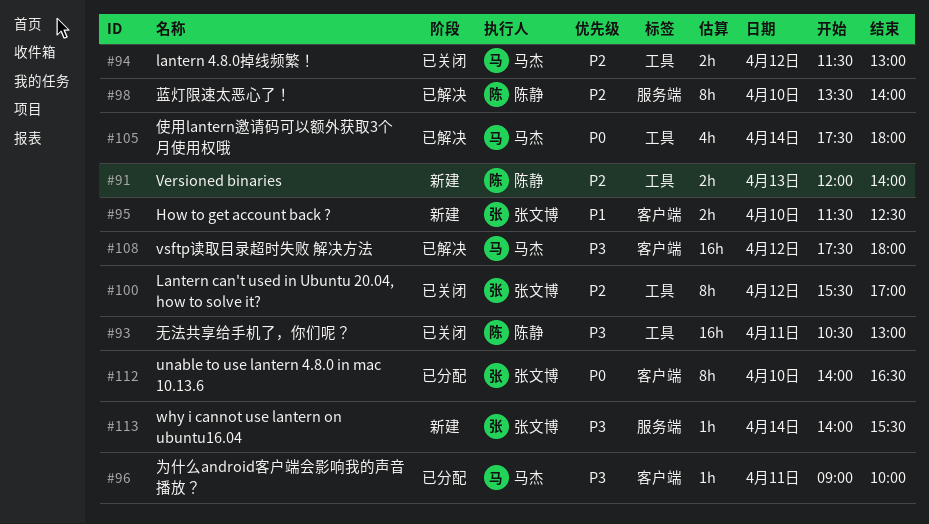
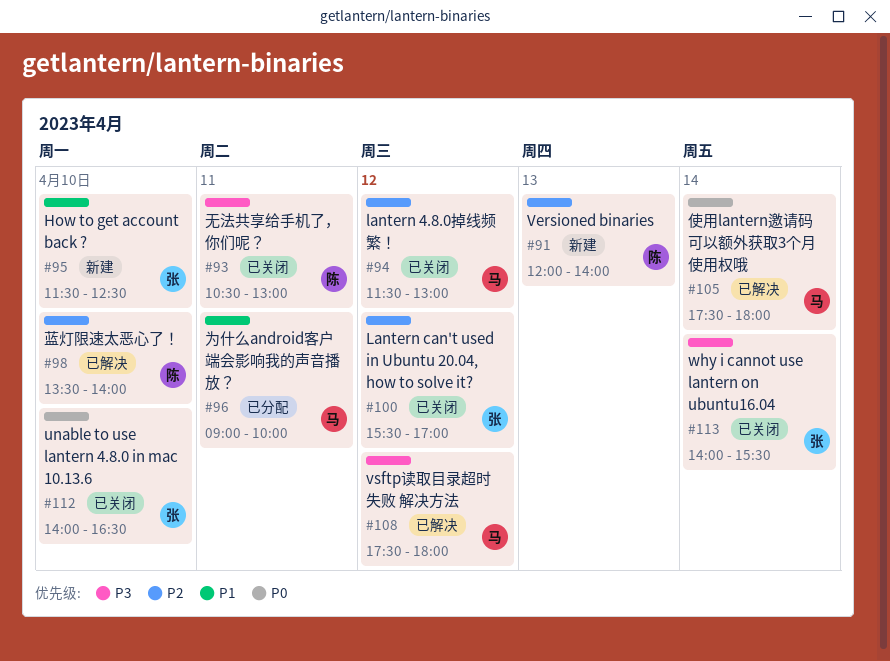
#96, priority: P3 -> P1
#112, status: 已分配 -> 已关闭
#113, status: 新建 -> 已关闭

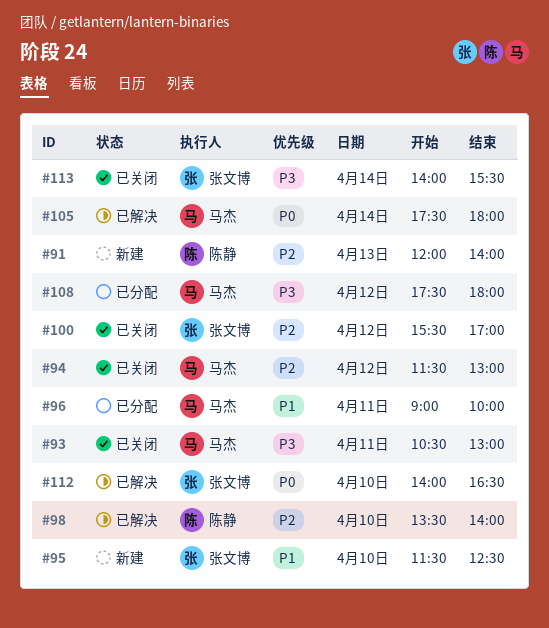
#93, owner: 陈静 -> 马杰
#108, status: 已解决 -> 已分配
#112, status: 已关闭 -> 已解决

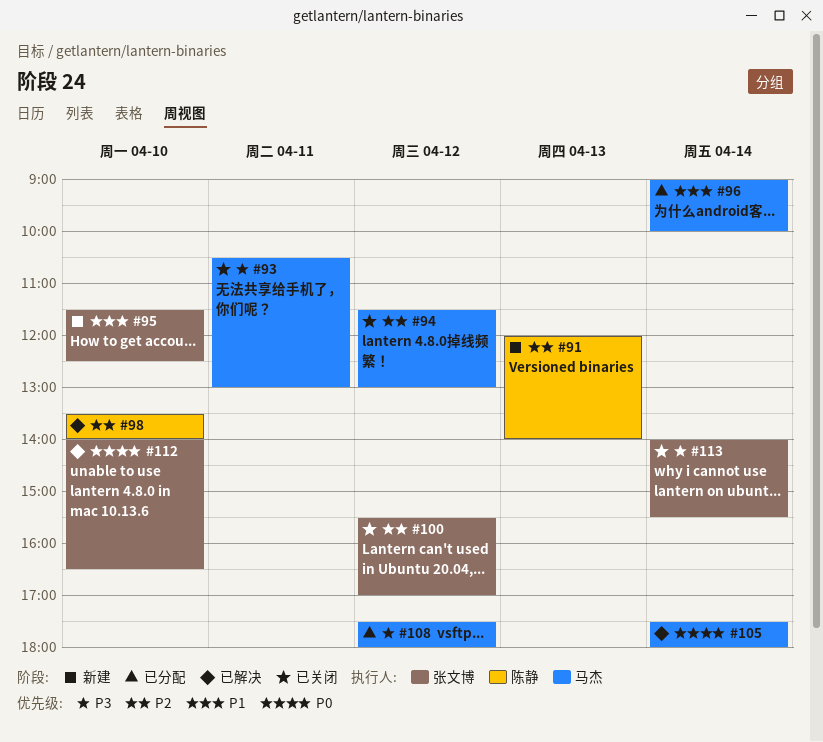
#96, day: Apr 11 -> Apr 14

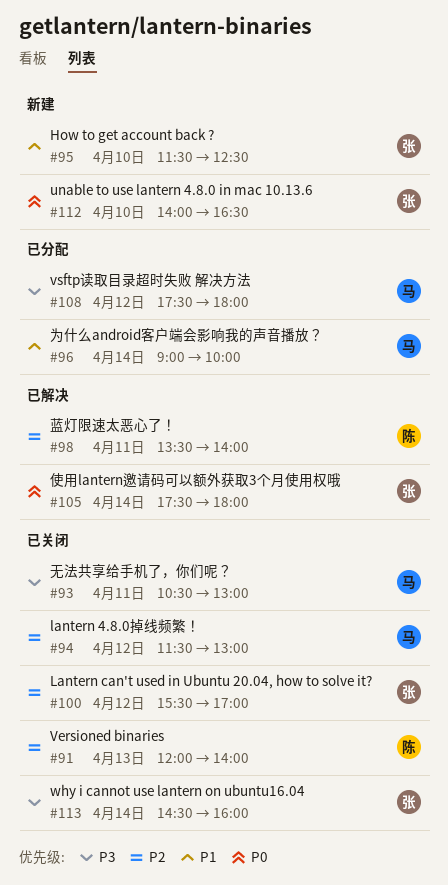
#91, status: 新建 -> 已关闭
#98, day: Apr 10 -> Apr 11
#105, owner: 马杰 -> 张文博
#112, status: 已解决 -> 新建
#113, begins: 14:00 -> 14:30
#113, ends: 15:30 -> 16:00

